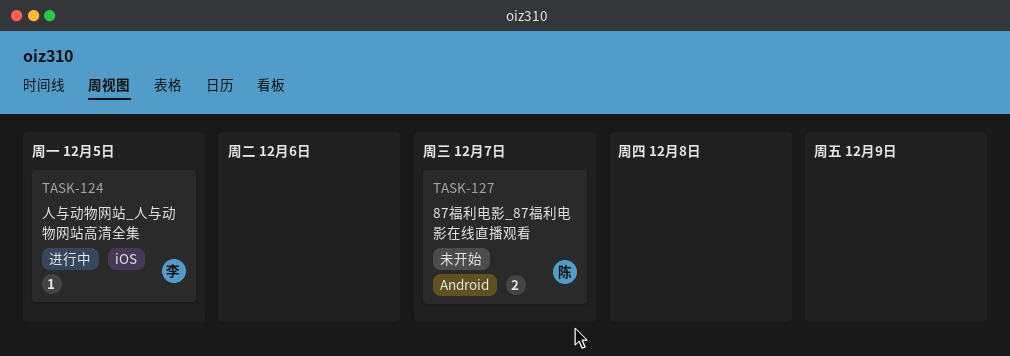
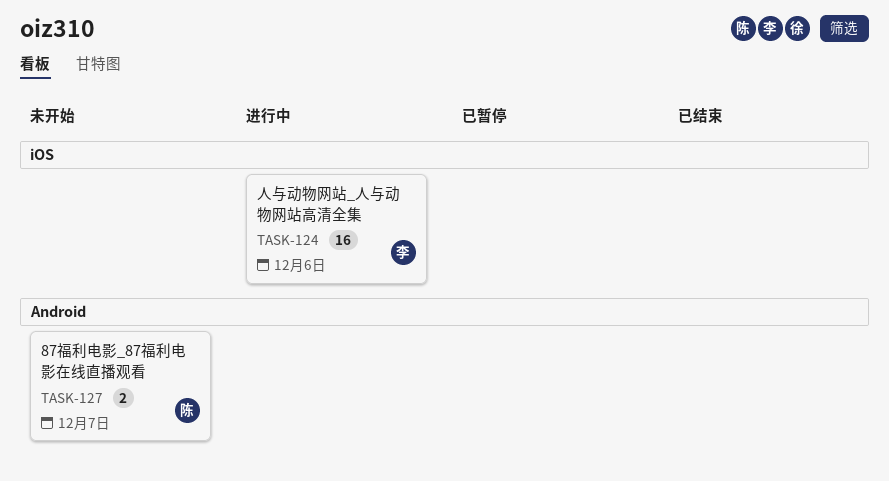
TASK-124, estimate: 1 -> 16
TASK-124, due: Dec 5 -> Dec 6

